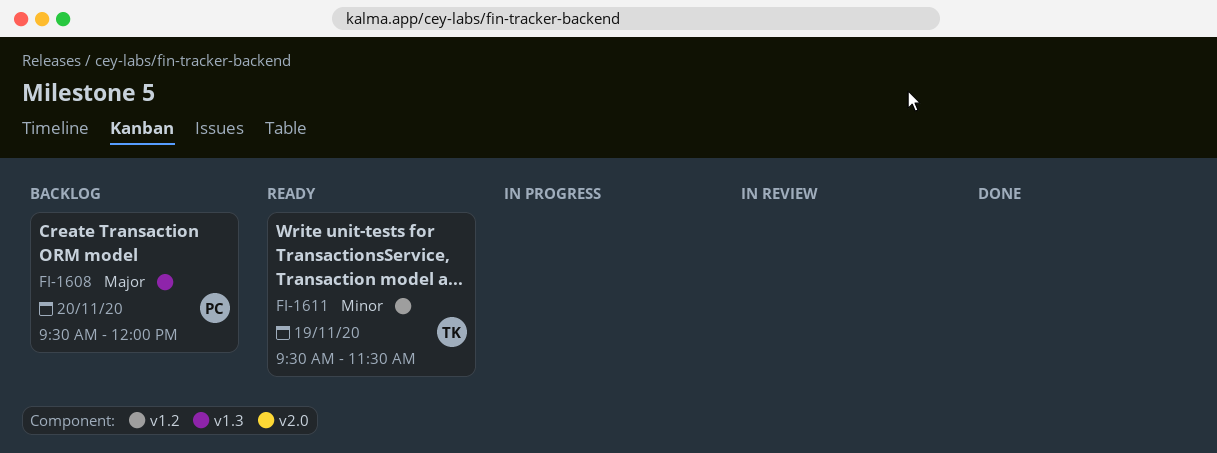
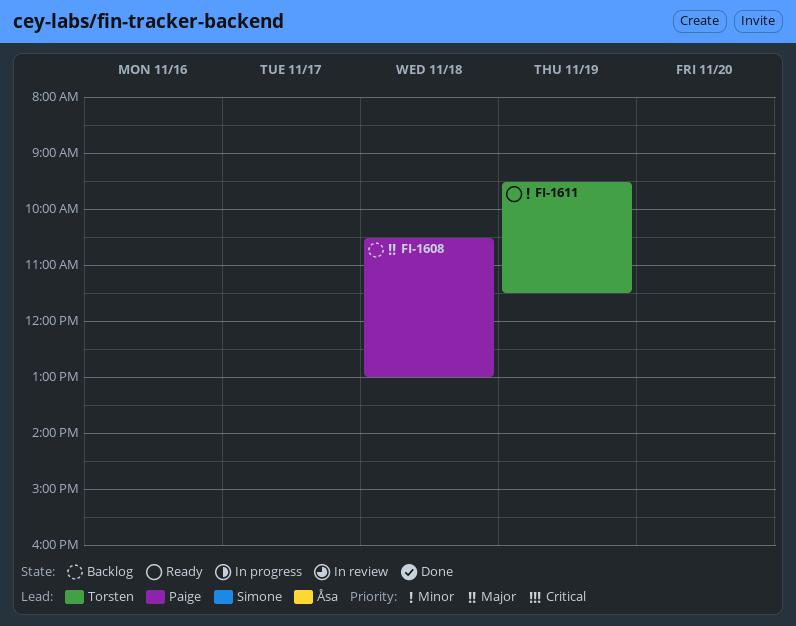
FI-1608, day: Nov 20 -> Nov 18
FI-1608, begins: 09:30 -> 10:30
FI-1608, ends: 12:00 -> 13:00

